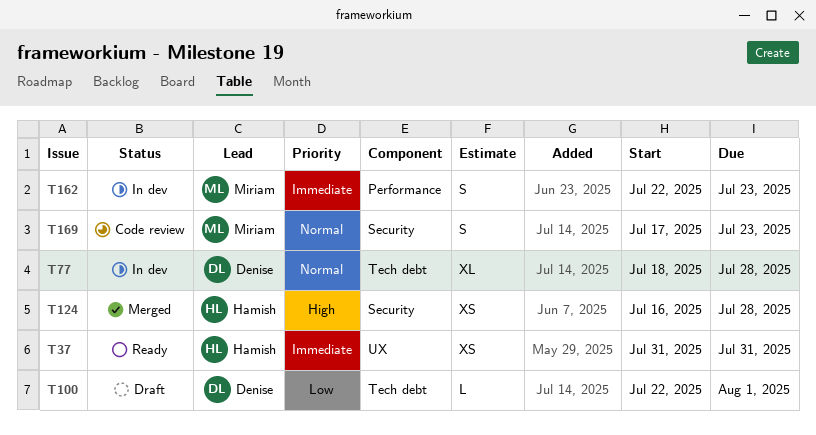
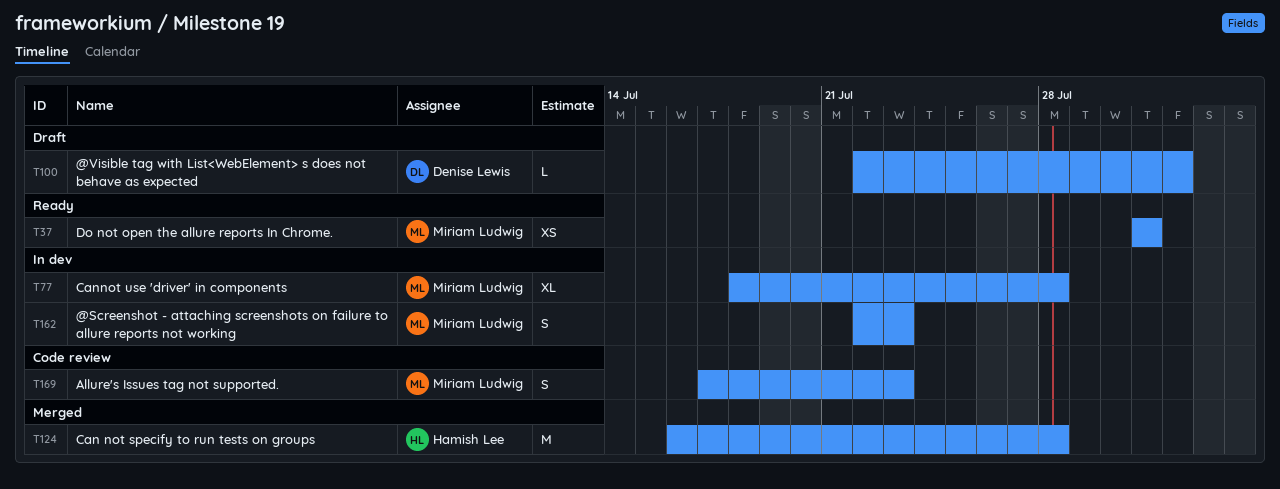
T37, owner: Hamish Lee -> Miriam Ludwig
T77, owner: Denise Lewis -> Miriam Ludwig
T124, estimate: XS -> M

